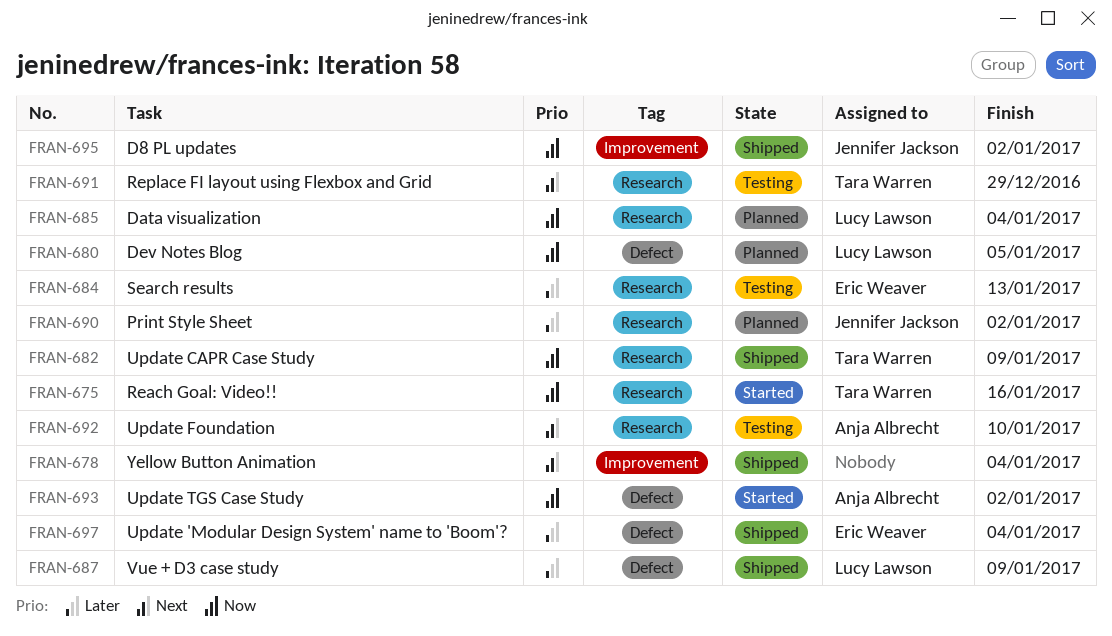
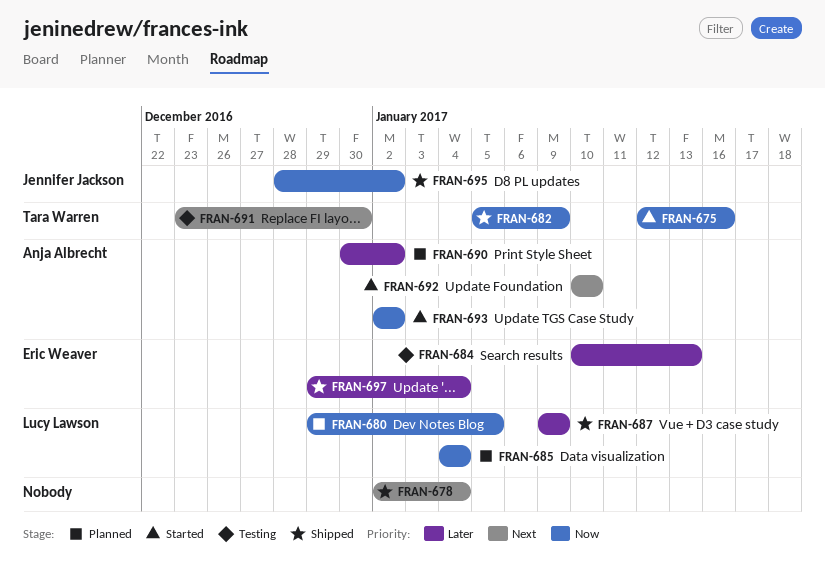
FRAN-690, owner: Jennifer Jackson -> Anja Albrecht
FRAN-691, due: Dec 29 -> Dec 30
FRAN-692, status: Testing -> Started

